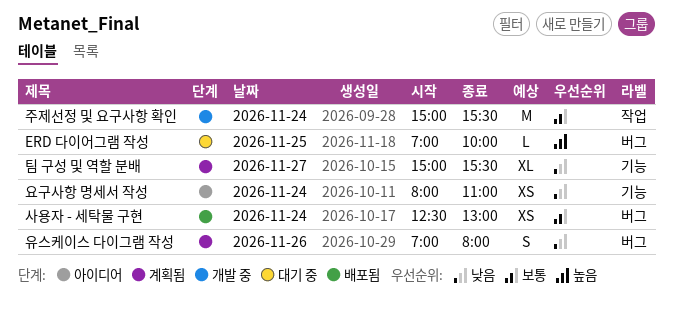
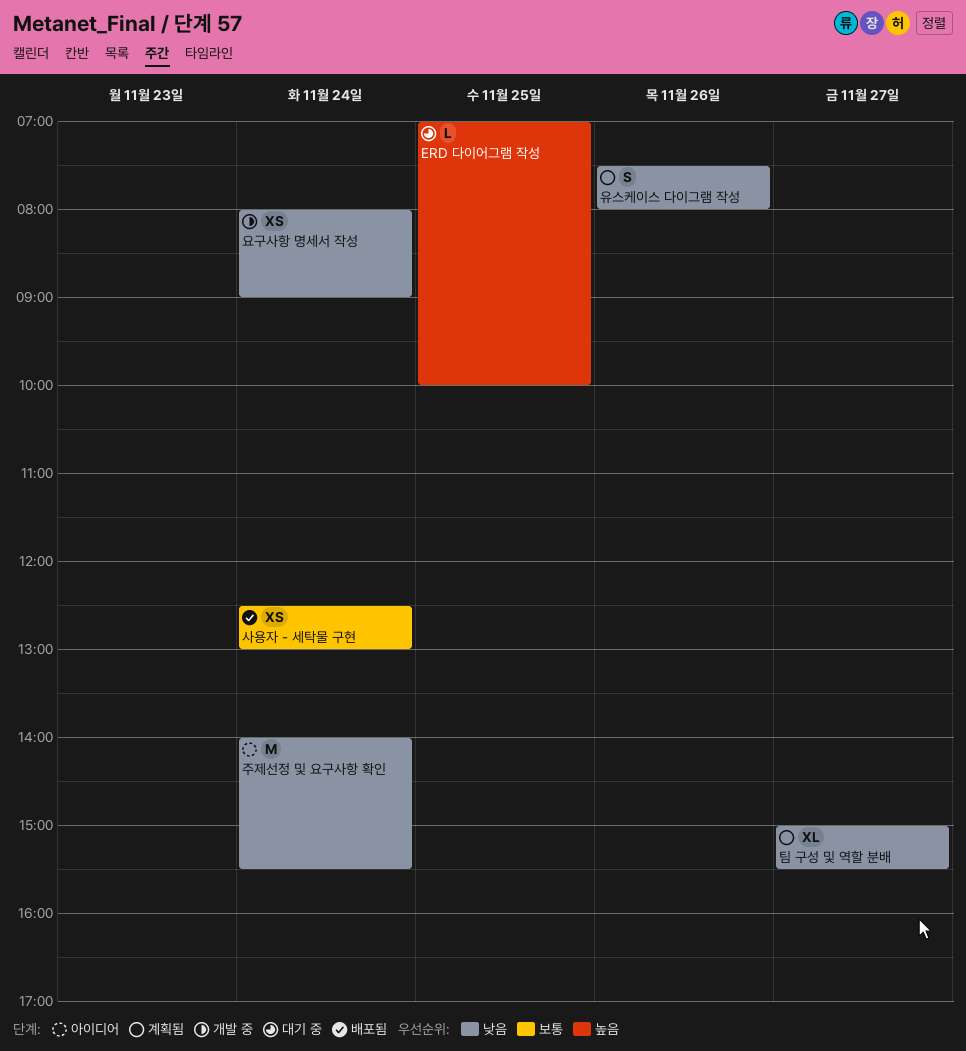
요구사항 명세서 작성, status: 아이디어 -> 개발 중
요구사항 명세서 작성, ends: 11:00 -> 09:00
유스케이스 다이그램 작성, begins: 07:00 -> 07:30
주제선정 및 요구사항 확인, status: 개발 중 -> 아이디어
주제선정 및 요구사항 확인, priority: 보통 -> 낮음
주제선정 및 요구사항 확인, begins: 15:00 -> 14:00

